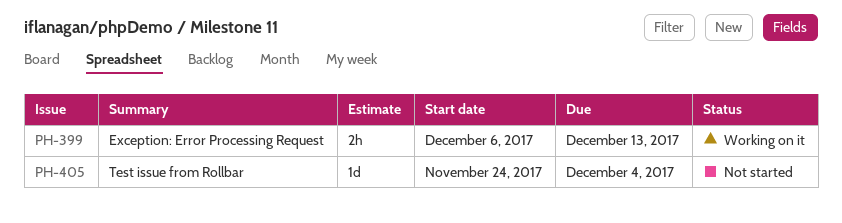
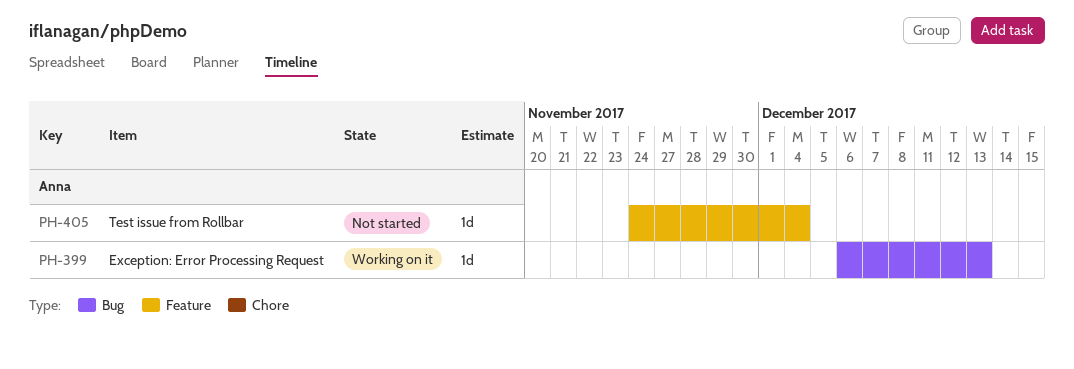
PH-399, estimate: 2h -> 1d

